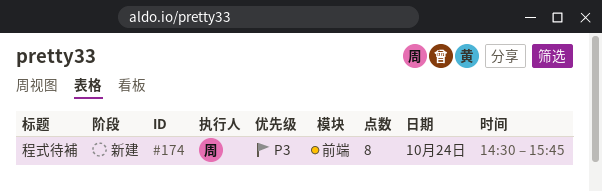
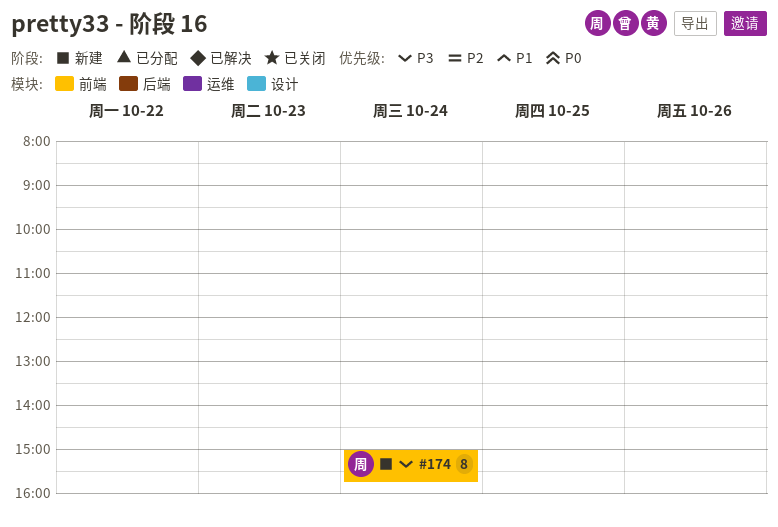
#174, begins: 14:30 -> 15:00

